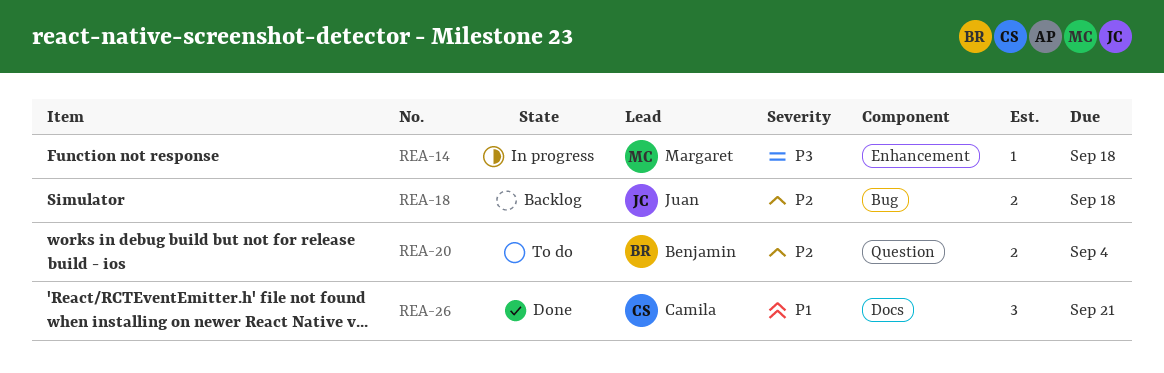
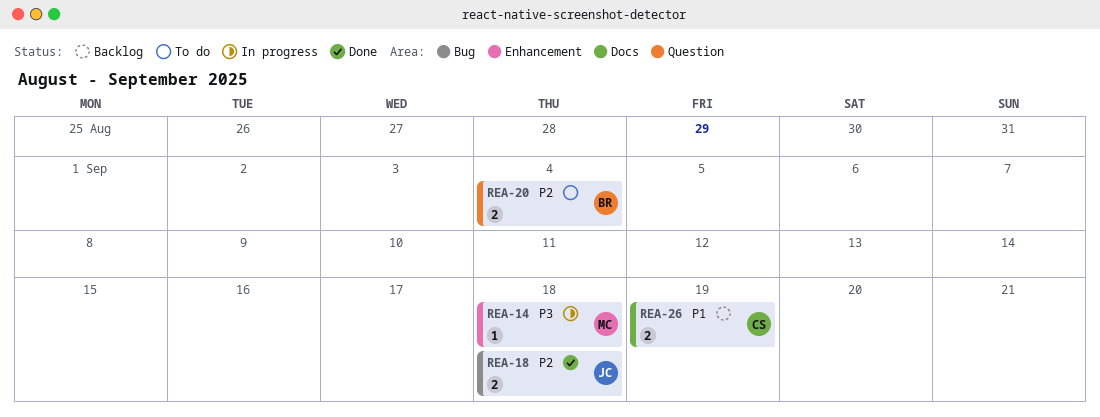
REA-18, status: Backlog -> Done
REA-26, status: Done -> Backlog
REA-26, estimate: 3 -> 2
REA-26, due: Sep 21 -> Sep 19

